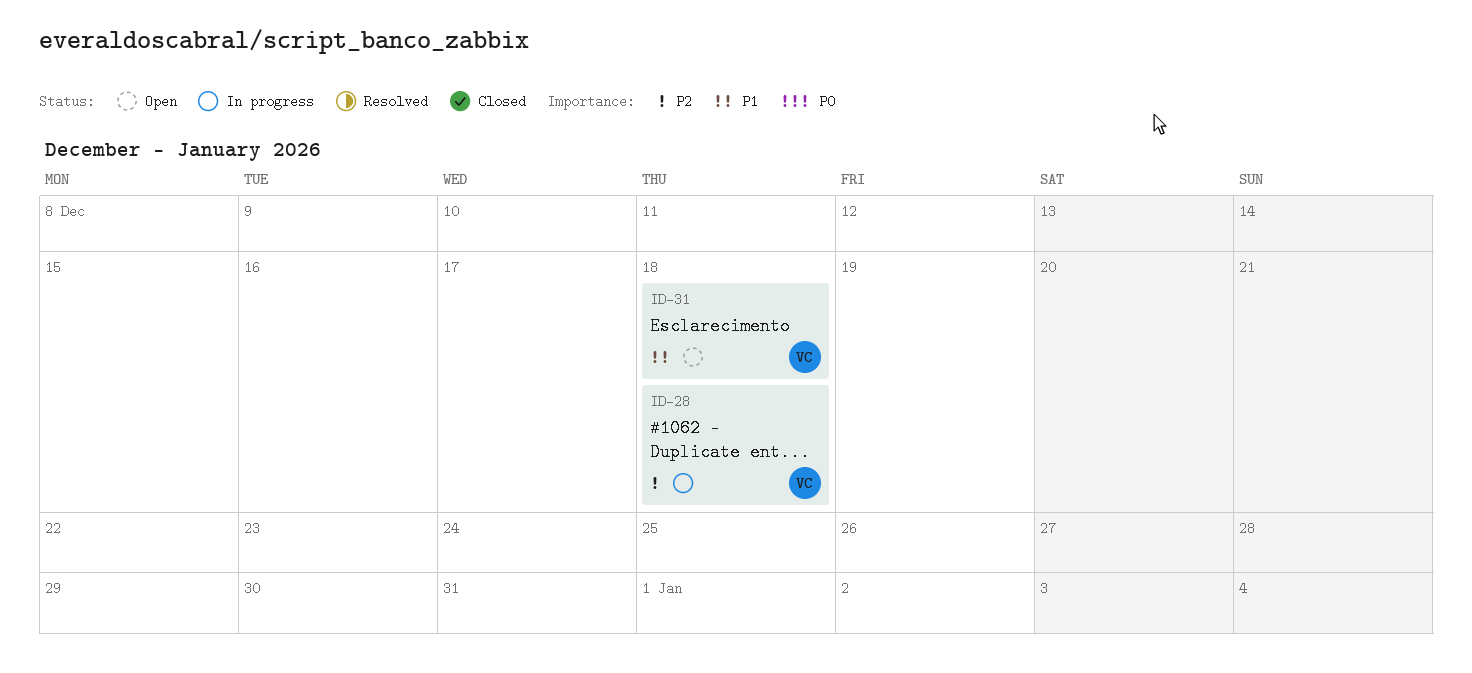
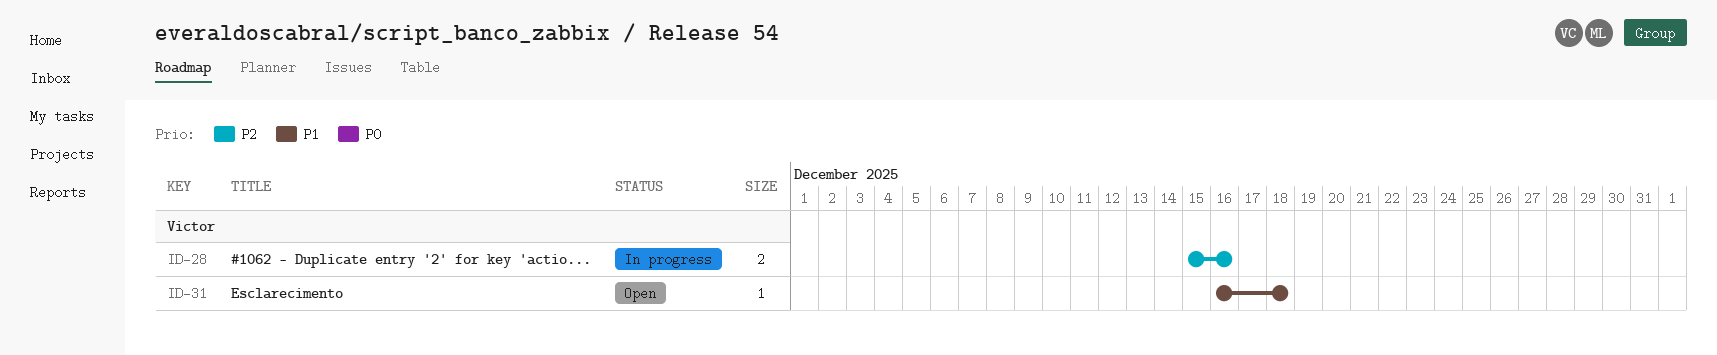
ID-28, due: Dec 18 -> Dec 16

